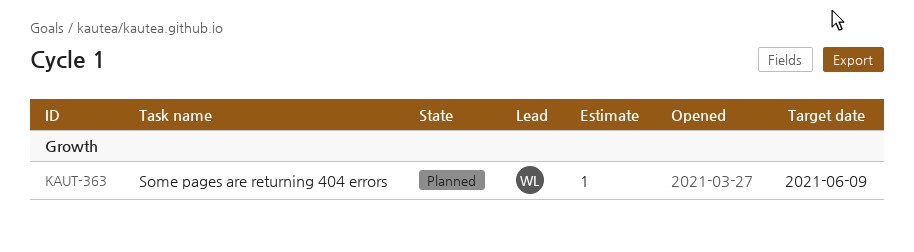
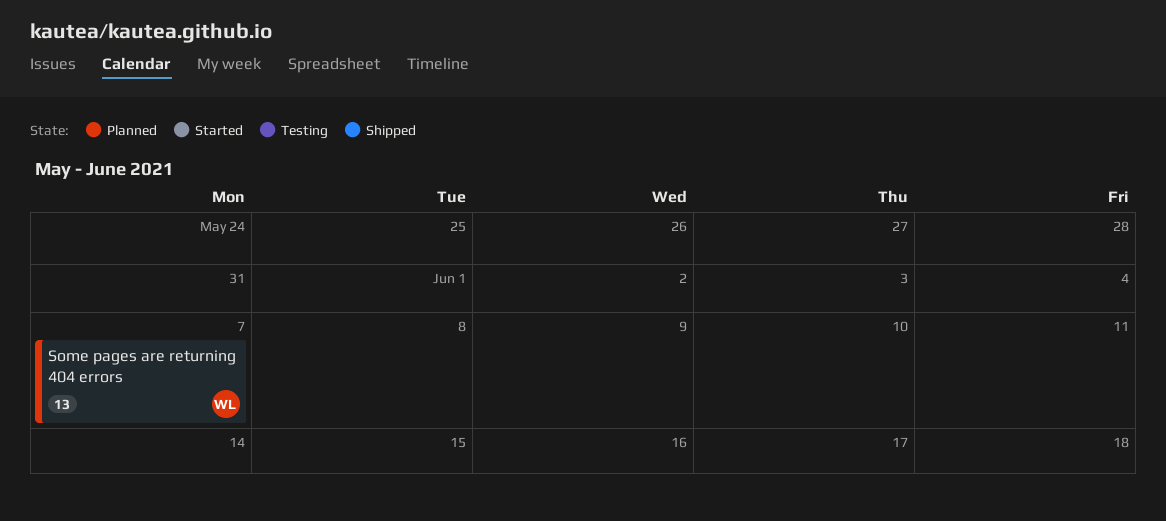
Some pages are returning 404 errors, estimate: 1 -> 13
Some pages are returning 404 errors, due: Jun 9 -> Jun 7

